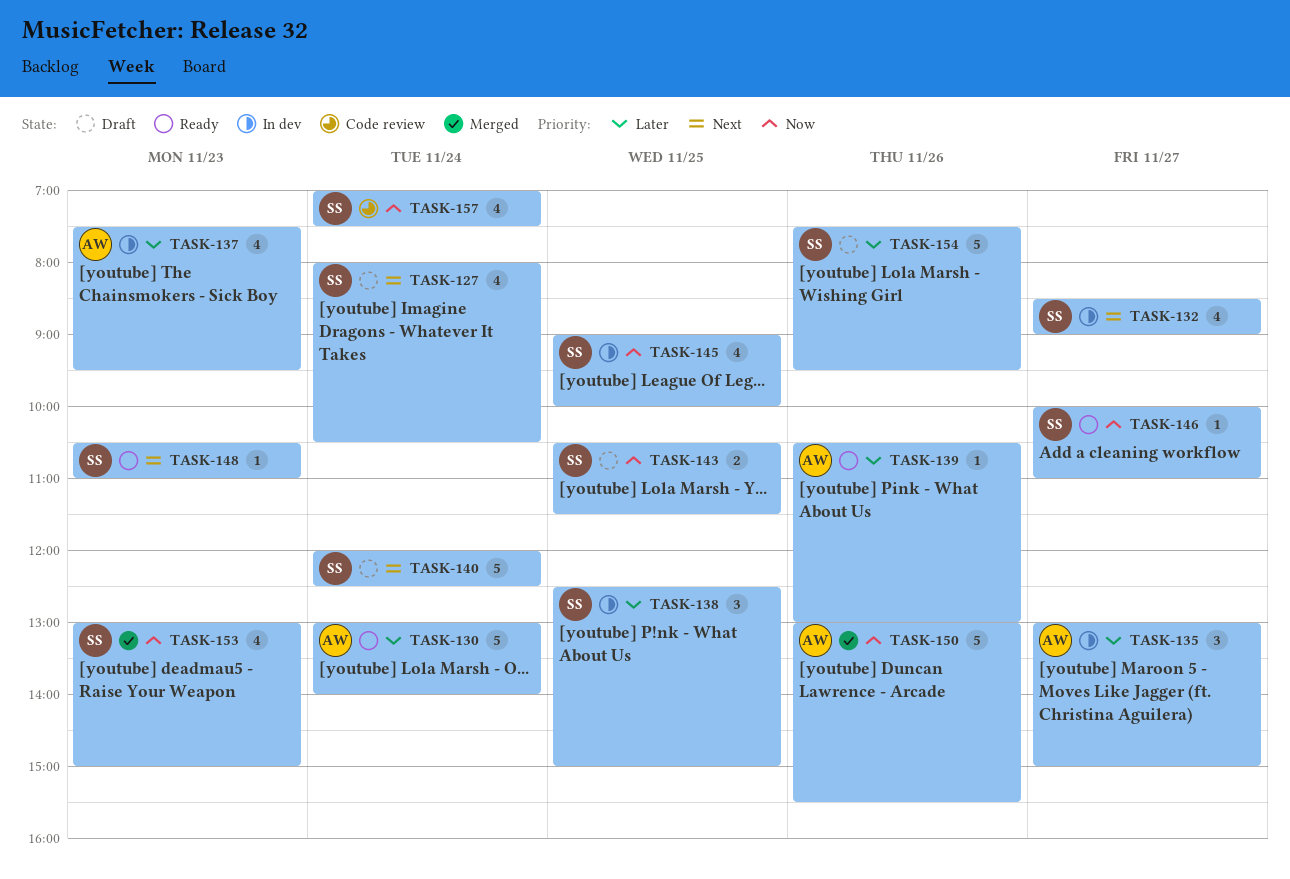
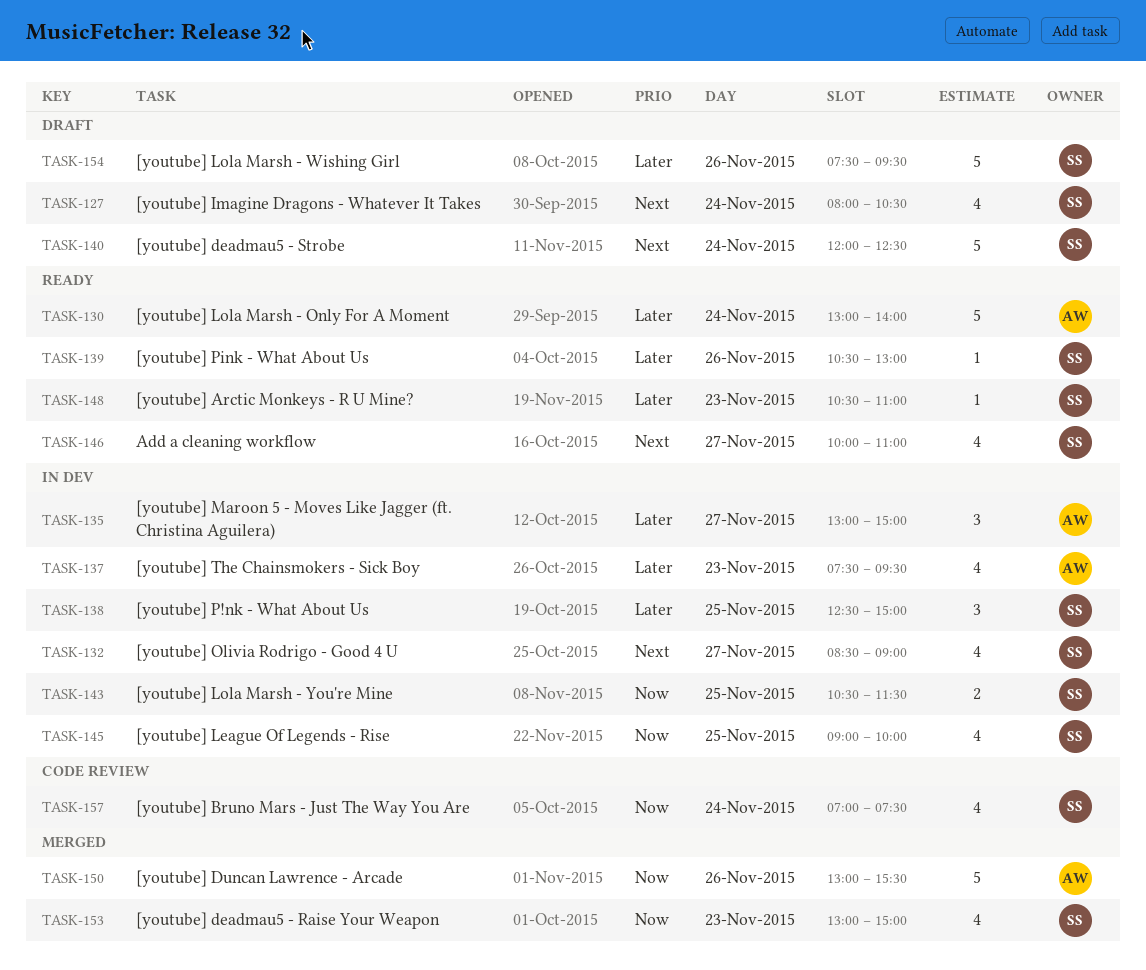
TASK-139, owner: AW -> SS
TASK-143, status: Draft -> In dev
TASK-146, priority: Now -> Next
TASK-146, estimate: 1 -> 4
TASK-148, priority: Next -> Later

